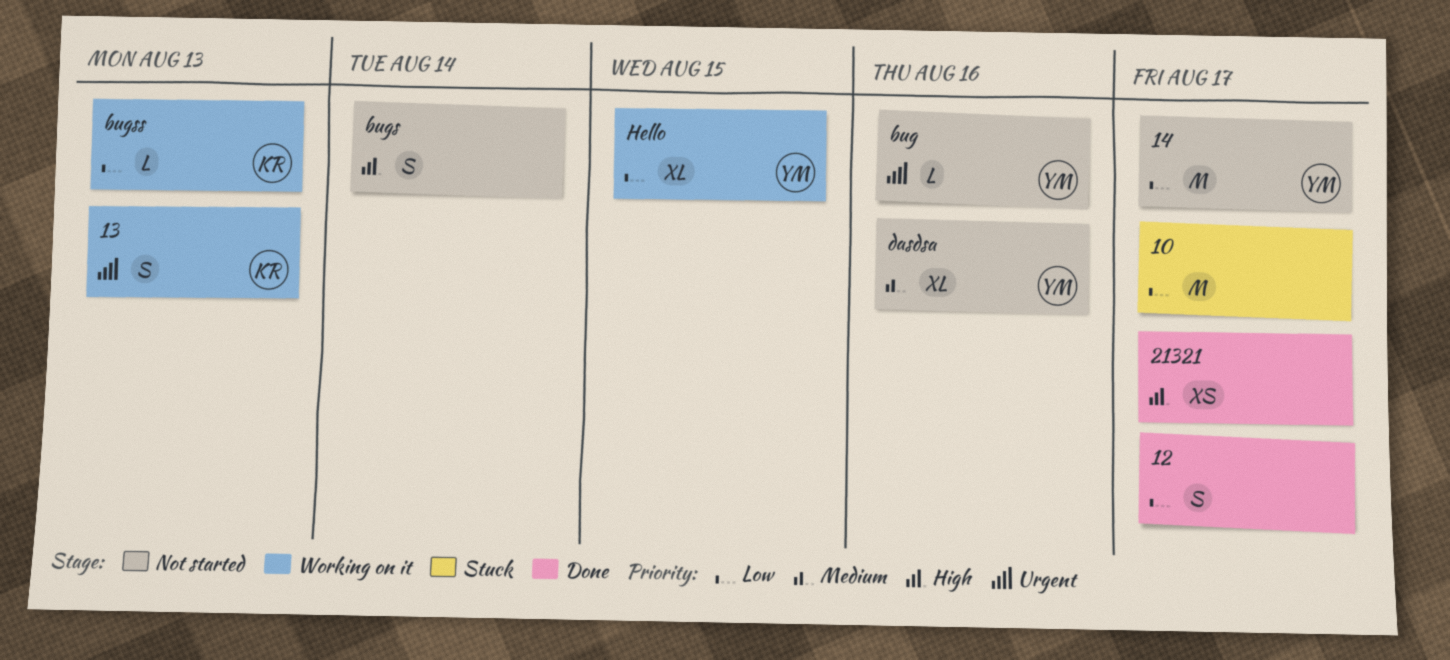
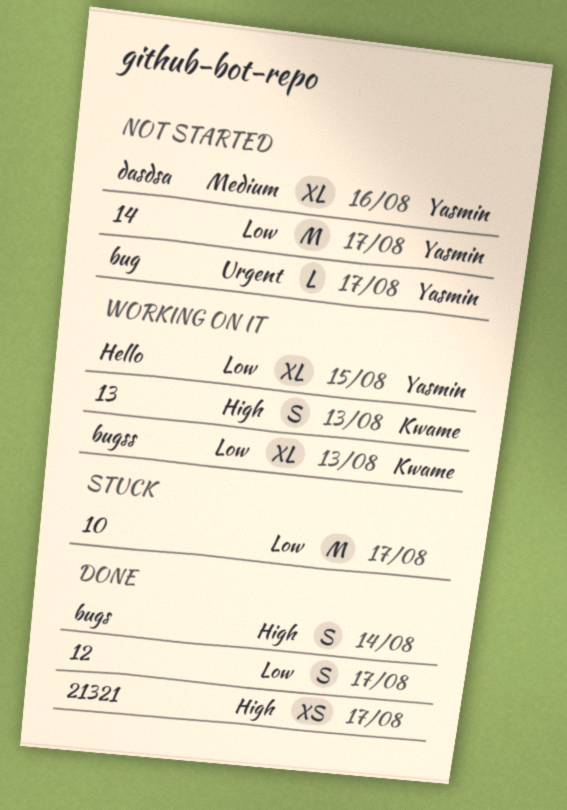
13, priority: Urgent -> High
bug, due: Aug 16 -> Aug 17
bugs, status: Not started -> Done
bugss, estimate: L -> XL

